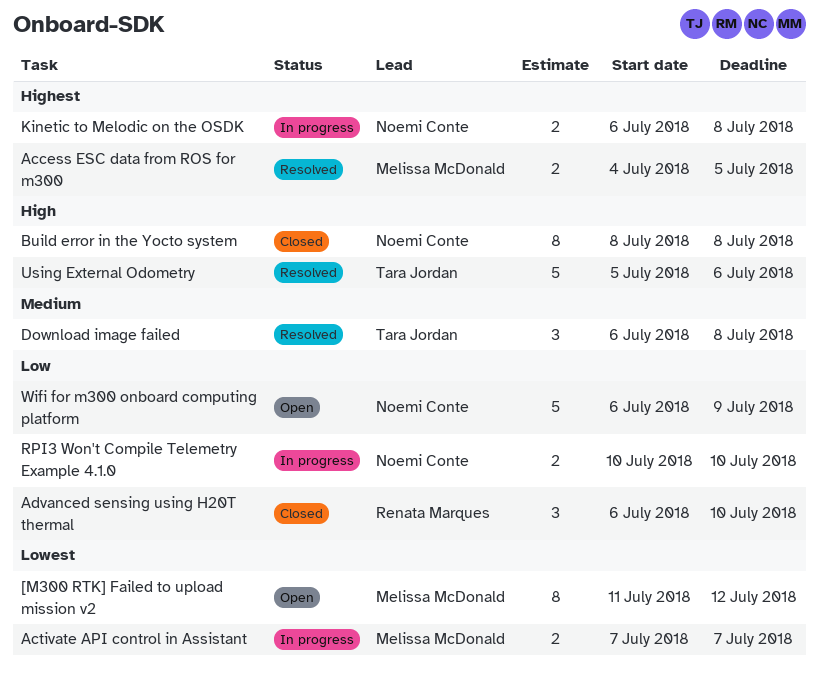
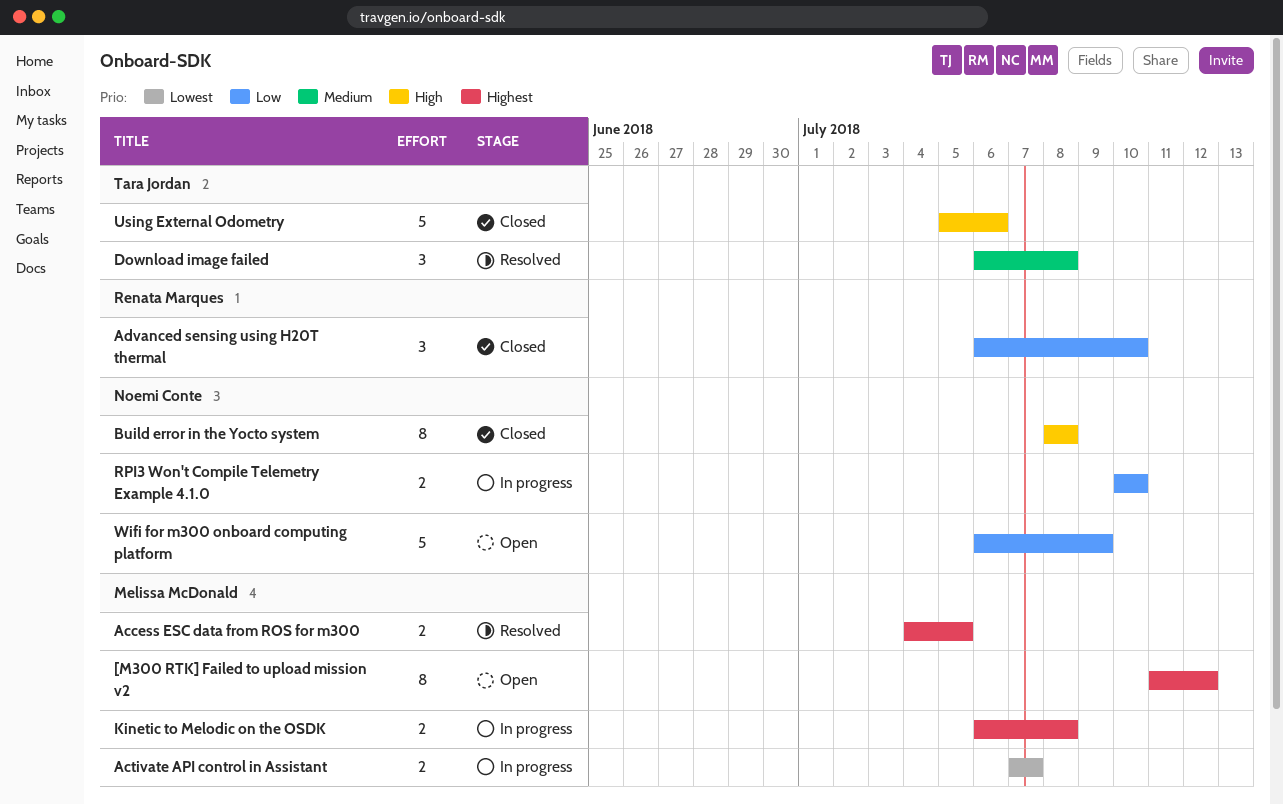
[M300 RTK] Failed to upload mission v2, priority: Lowest -> Highest
Kinetic to Melodic on the OSDK, owner: Noemi Conte -> Melissa McDonald
Using External Odometry, status: Resolved -> Closed

